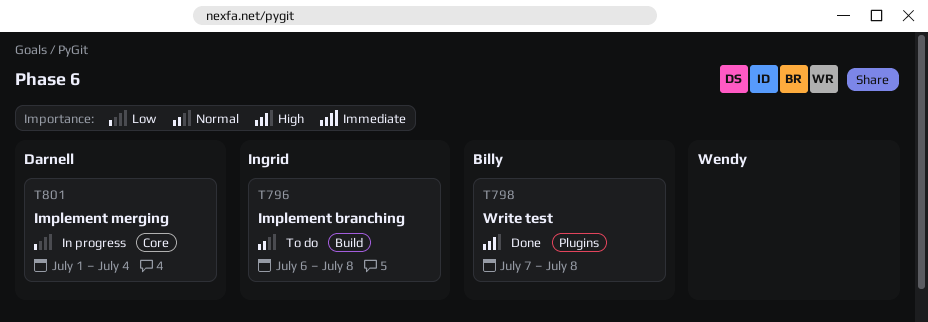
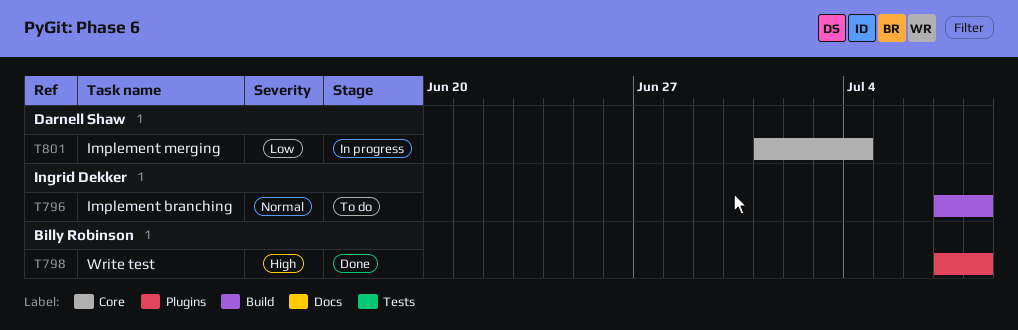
T796, start: Jul 6 -> Jul 7

